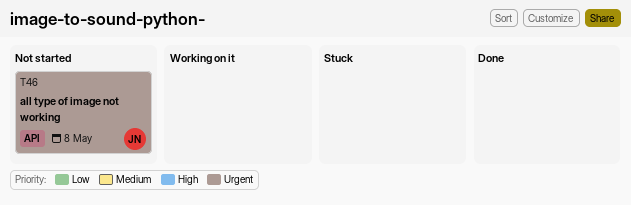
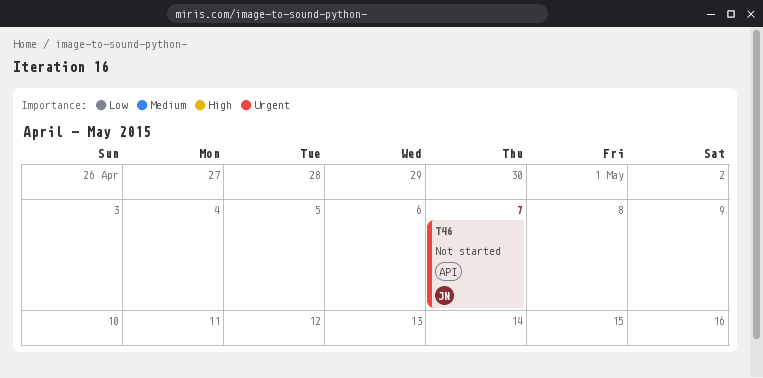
T46, due: May 8 -> May 7

